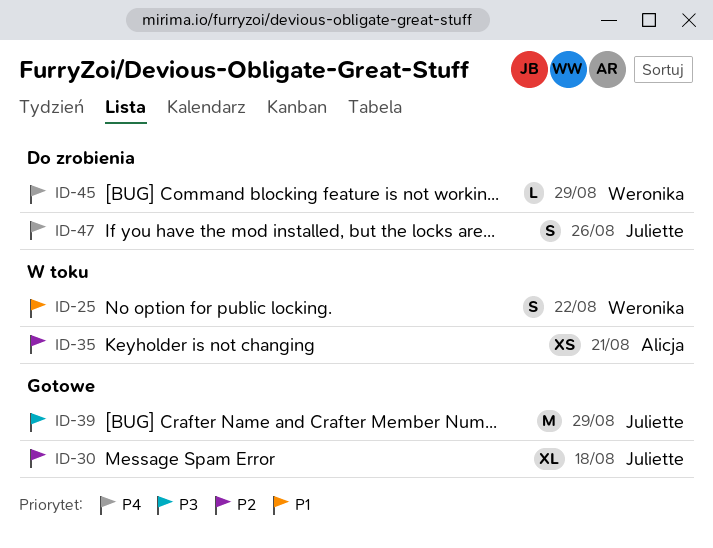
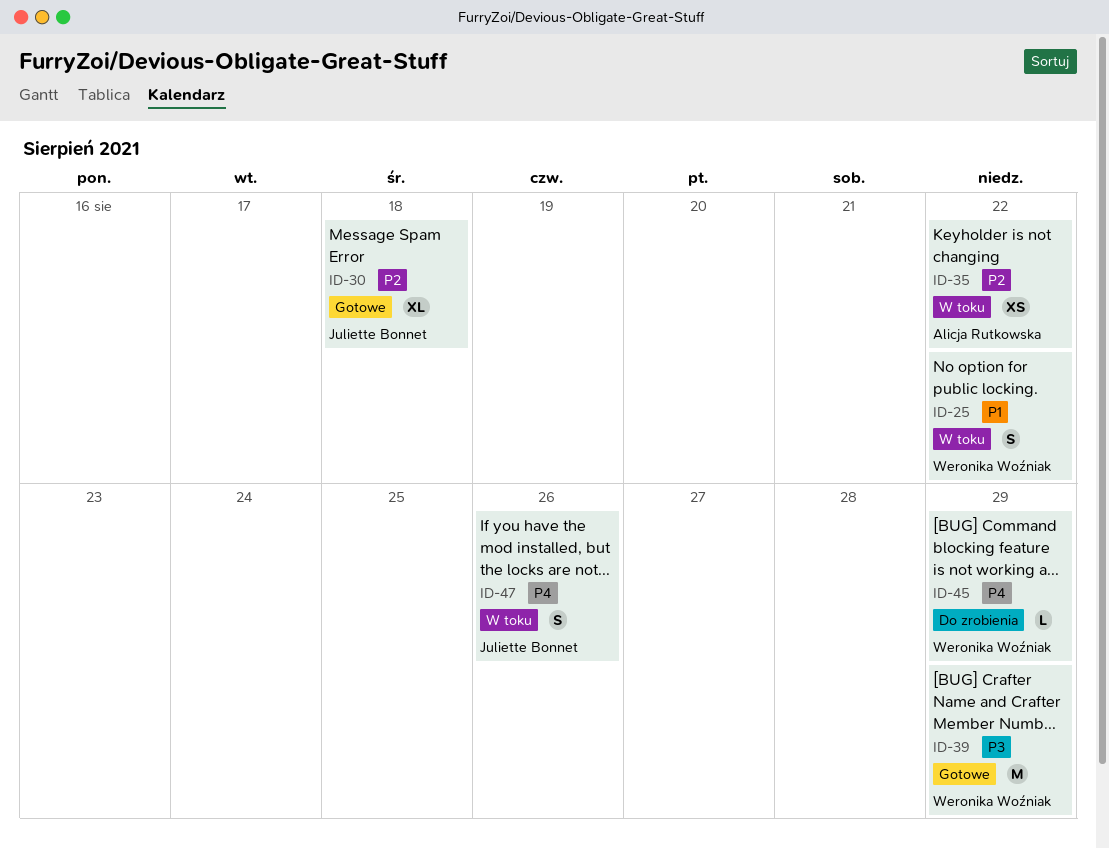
ID-35, due: Aug 21 -> Aug 22
ID-39, owner: Juliette Bonnet -> Weronika Woźniak
ID-47, status: Do zrobienia -> W toku

